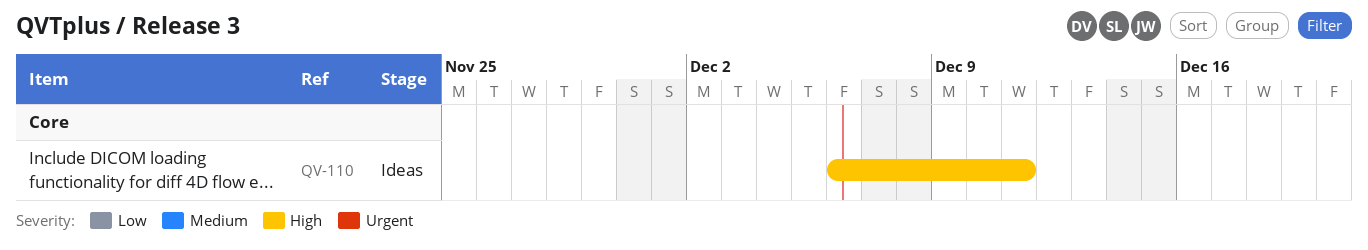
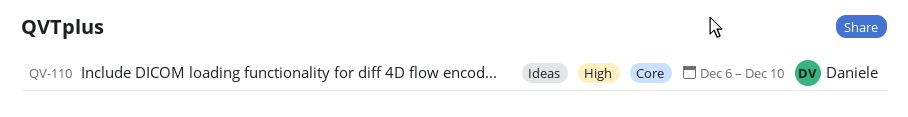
QV-110, due: Dec 11 -> Dec 10

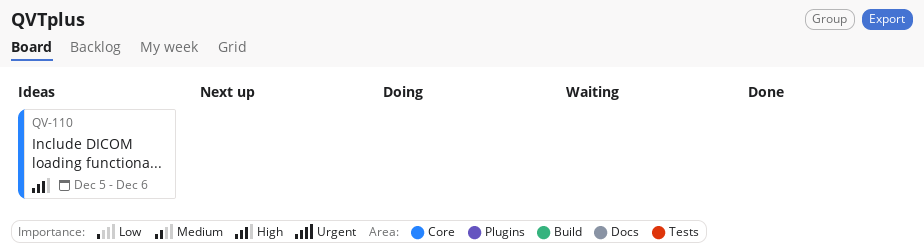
QV-110, start: Dec 6 -> Dec 5
QV-110, due: Dec 10 -> Dec 6

